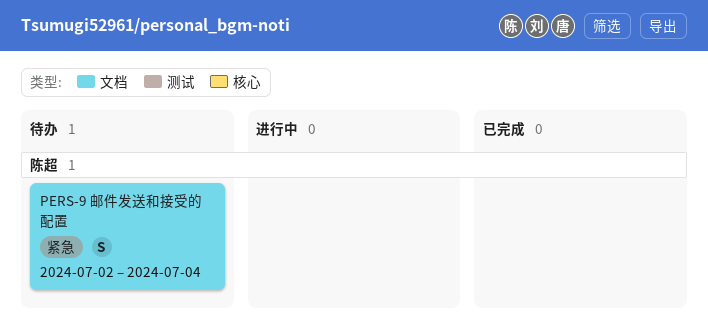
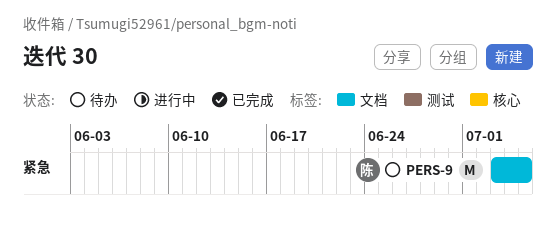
PERS-9, estimate: S -> M
PERS-9, start: Jul 2 -> Jul 3
PERS-9, due: Jul 4 -> Jul 5

